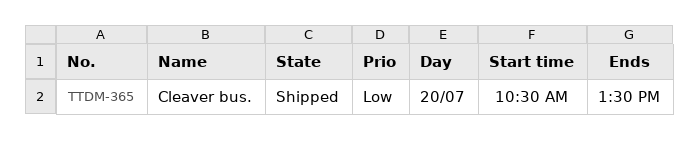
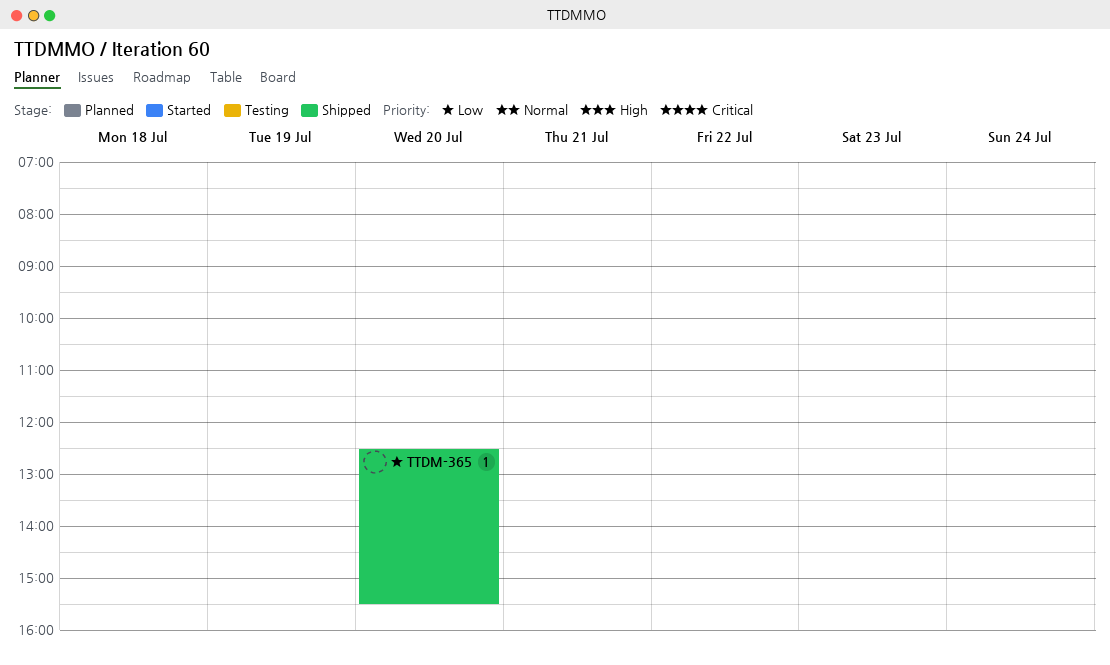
TTDM-365, begins: 10:30 -> 12:30
TTDM-365, ends: 13:30 -> 15:30

